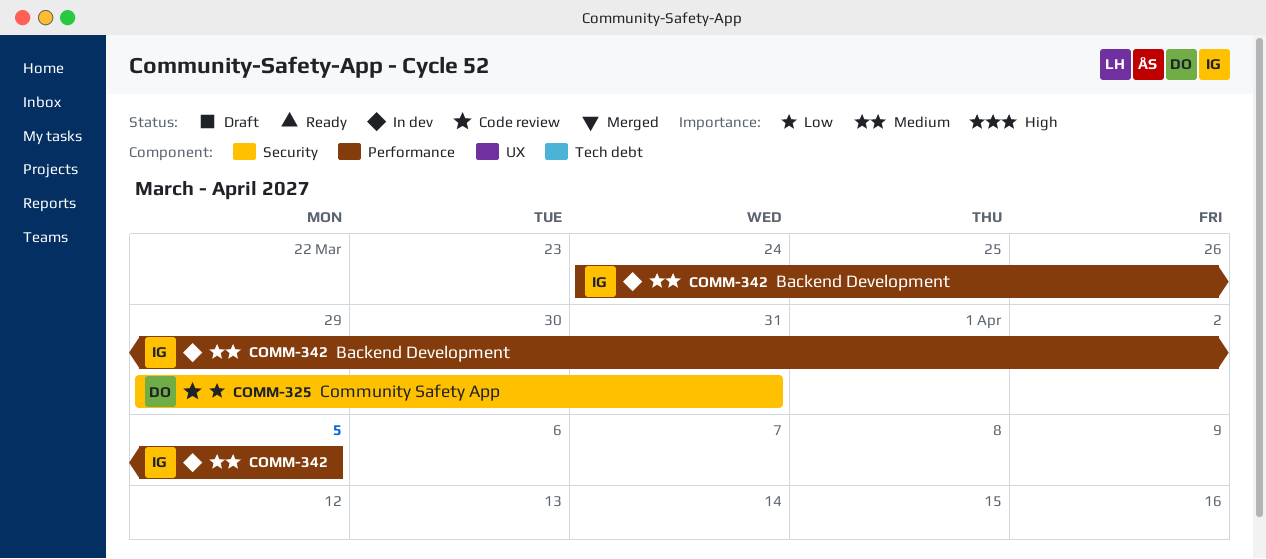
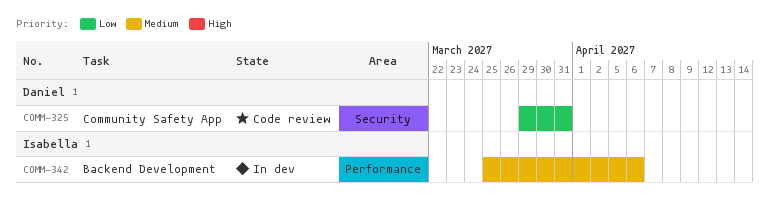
COMM-342, start: Mar 24 -> Mar 25
COMM-342, due: Apr 5 -> Apr 6

